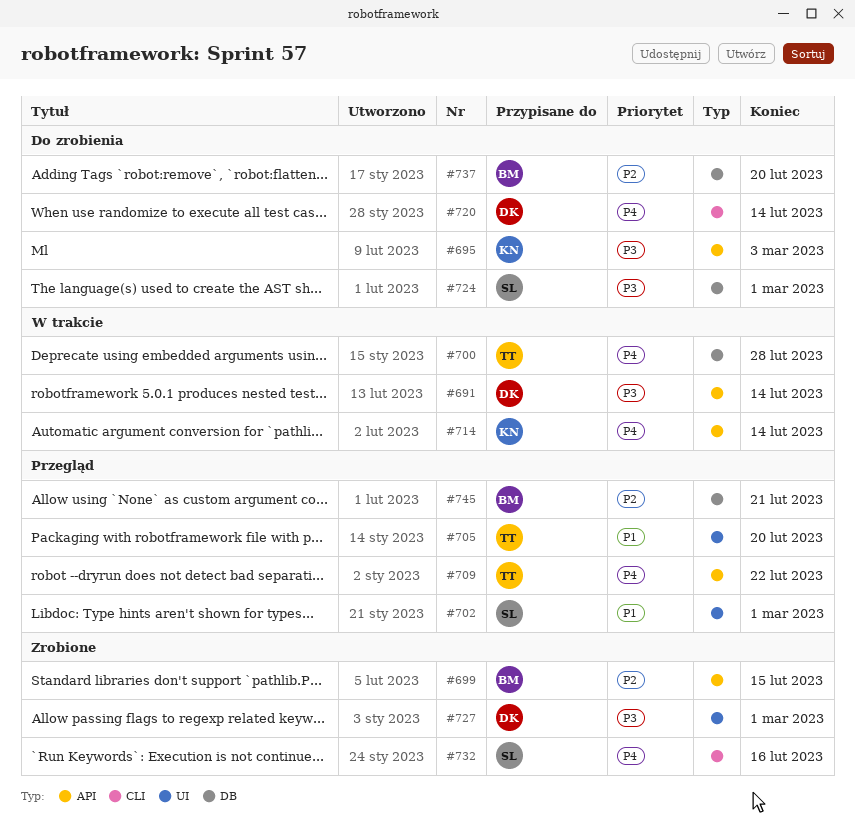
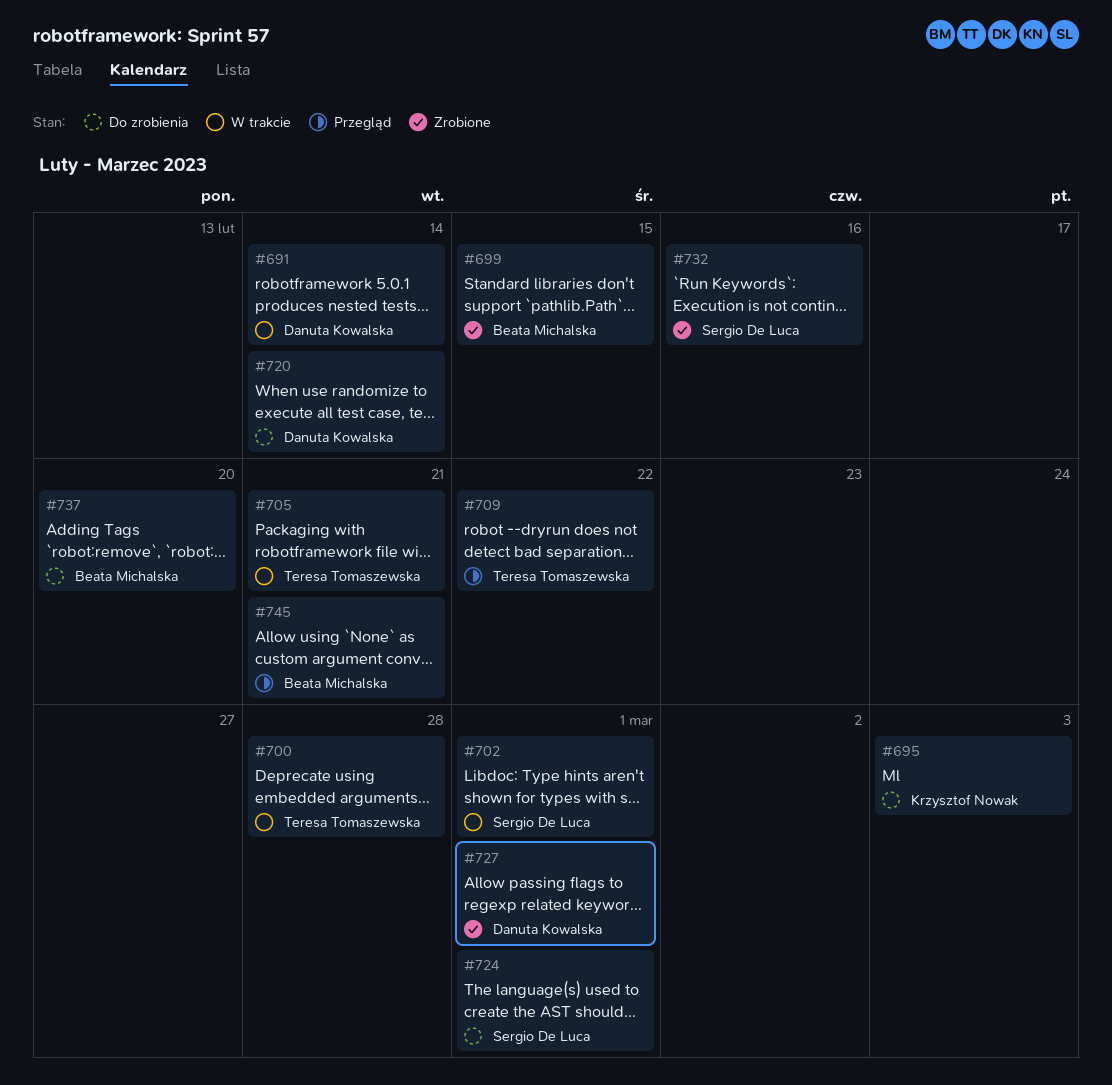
#702, status: Przegląd -> W trakcie
#705, status: Przegląd -> W trakcie
#705, due: Feb 20 -> Feb 21
#714: present -> none

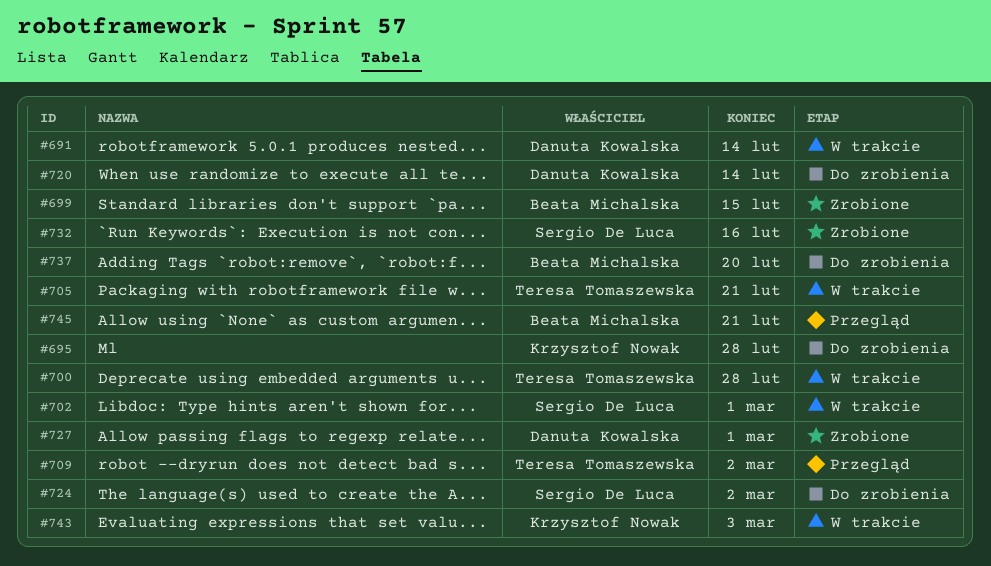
#695, due: Mar 3 -> Feb 28
#709, due: Feb 22 -> Mar 2
#724, due: Mar 1 -> Mar 2
#743: none -> present

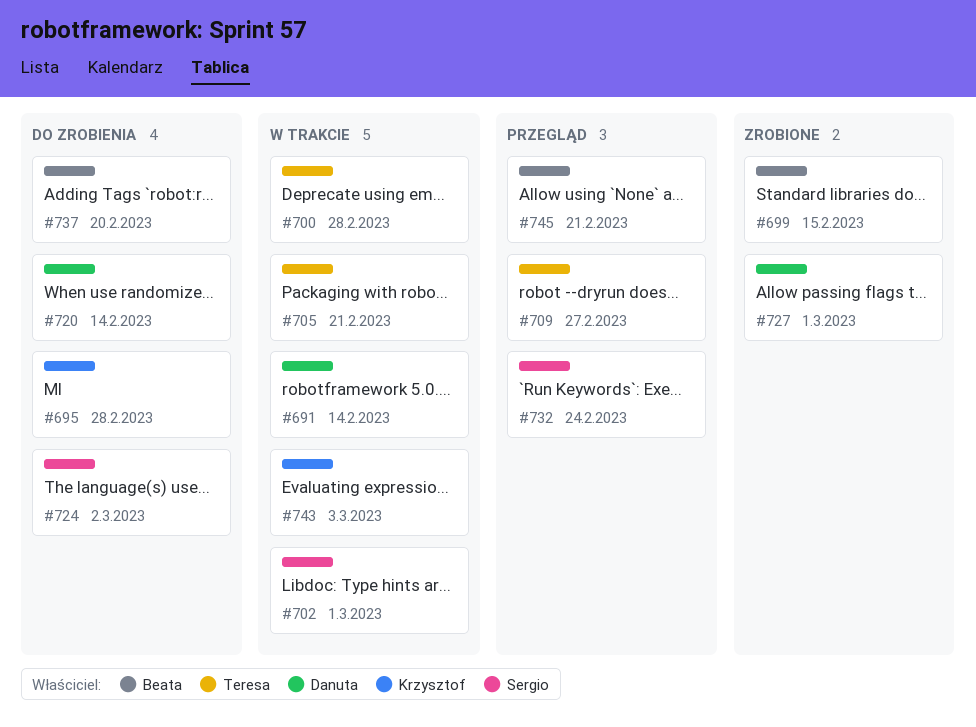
#709, due: Mar 2 -> Feb 27
#732, status: Zrobione -> Przegląd
#732, due: Feb 16 -> Feb 24

